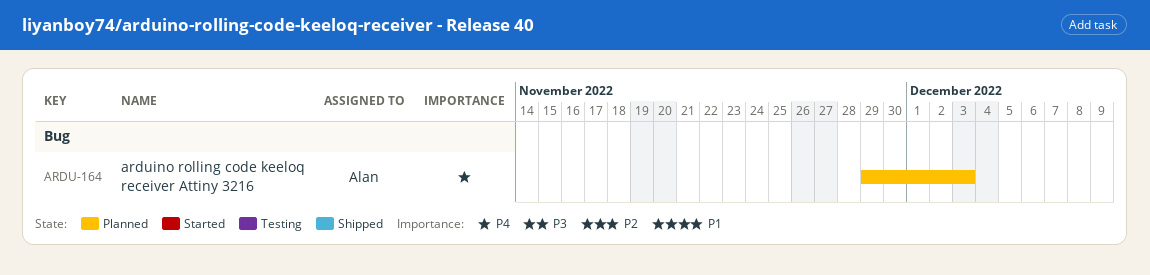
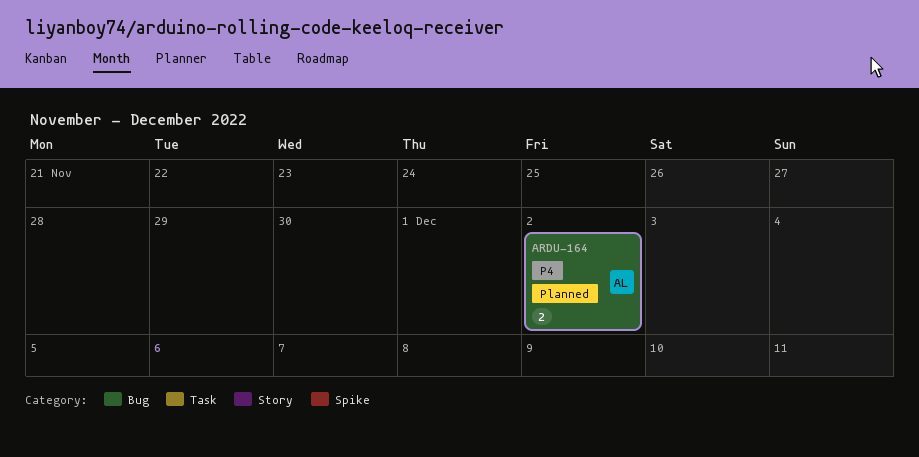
ARDU-164, due: Dec 3 -> Dec 2

